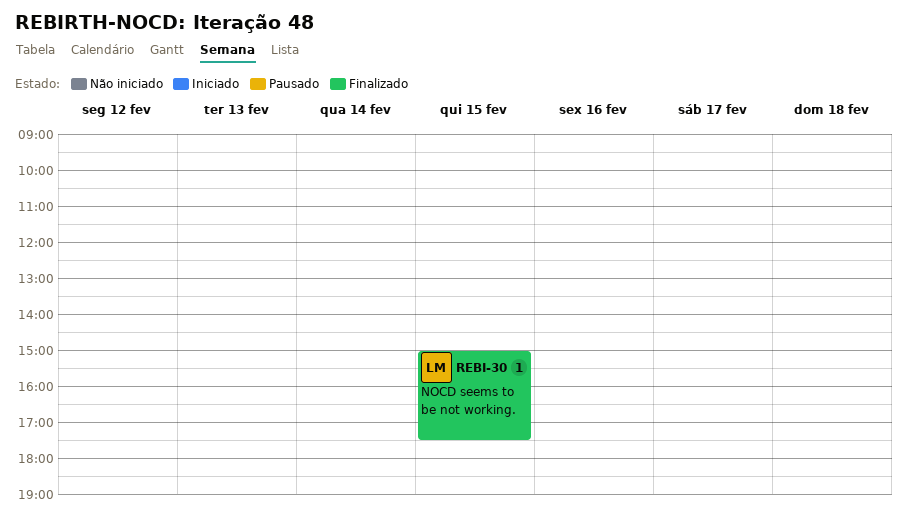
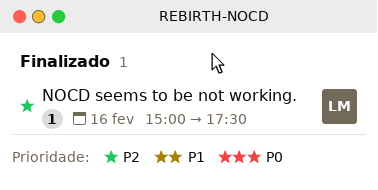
NOCD seems to be not working., day: Feb 15 -> Feb 16

